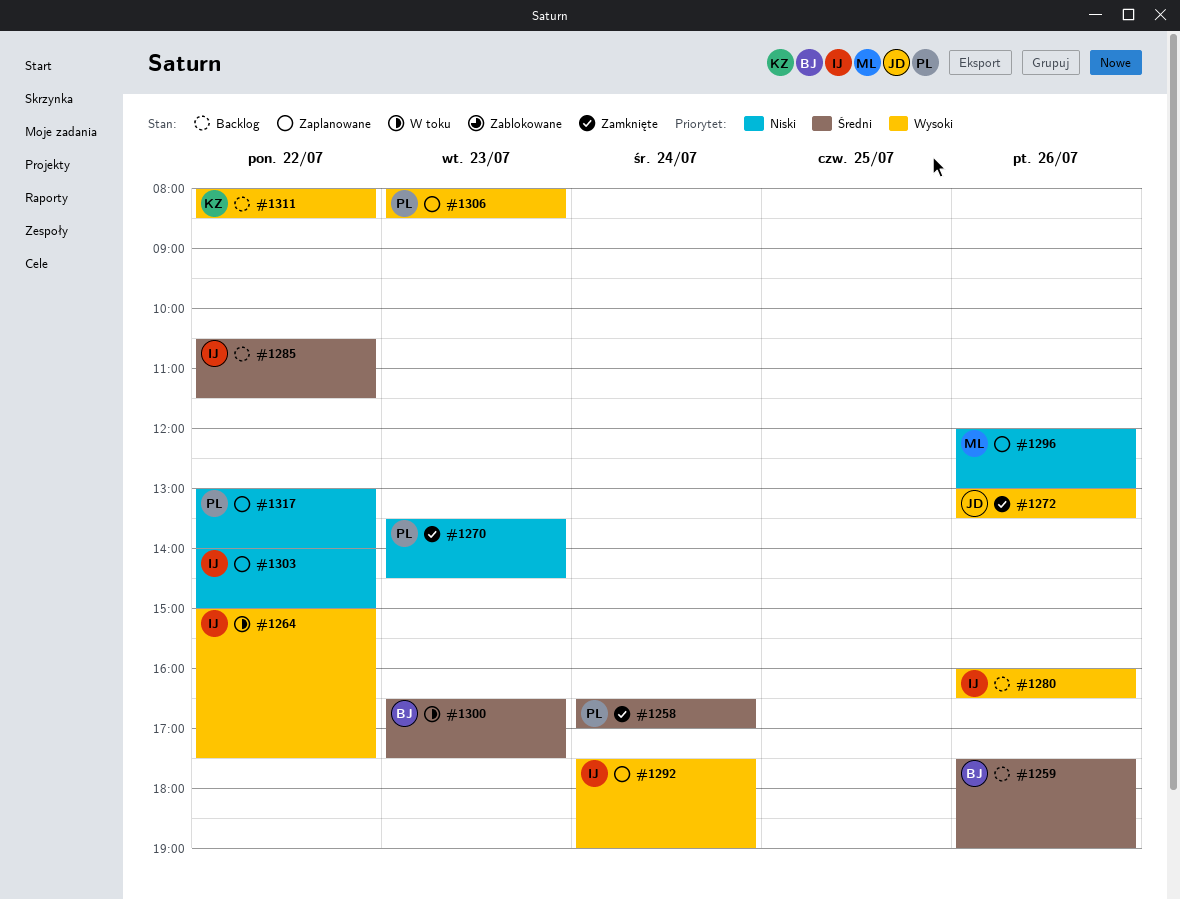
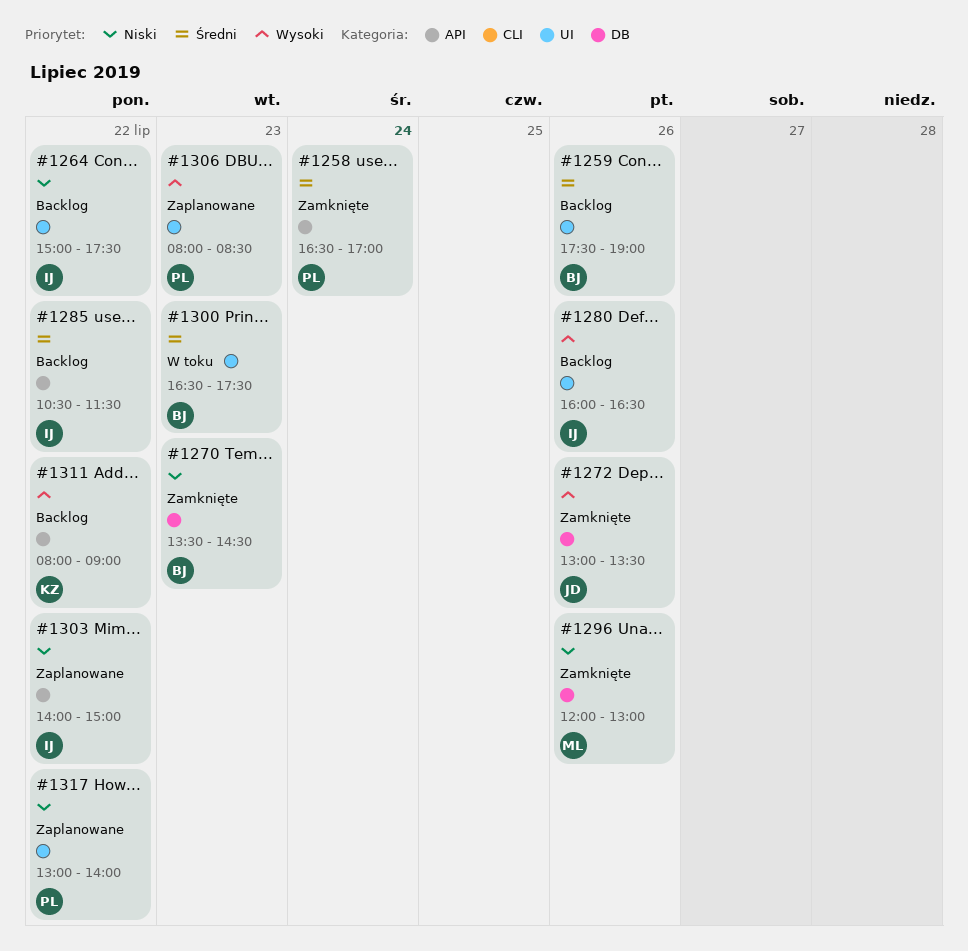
#1264, status: W toku -> Backlog
#1264, priority: Wysoki -> Niski
#1270, owner: PL -> BJ
#1292: present -> none
#1296, status: Zaplanowane -> Zamknięte
#1311, ends: 08:30 -> 09:00

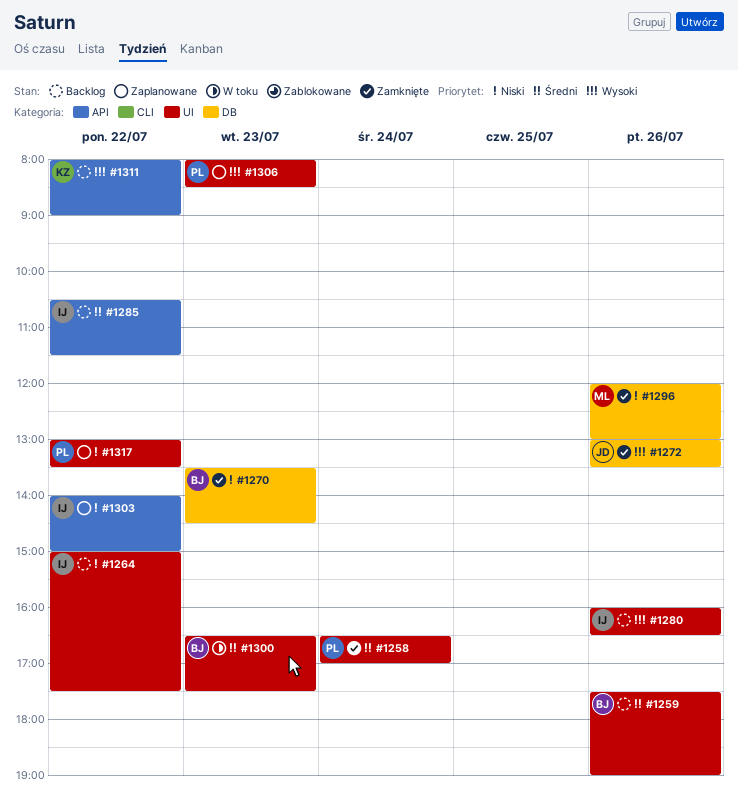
#1258, label: API -> UI
#1317, ends: 14:00 -> 13:30

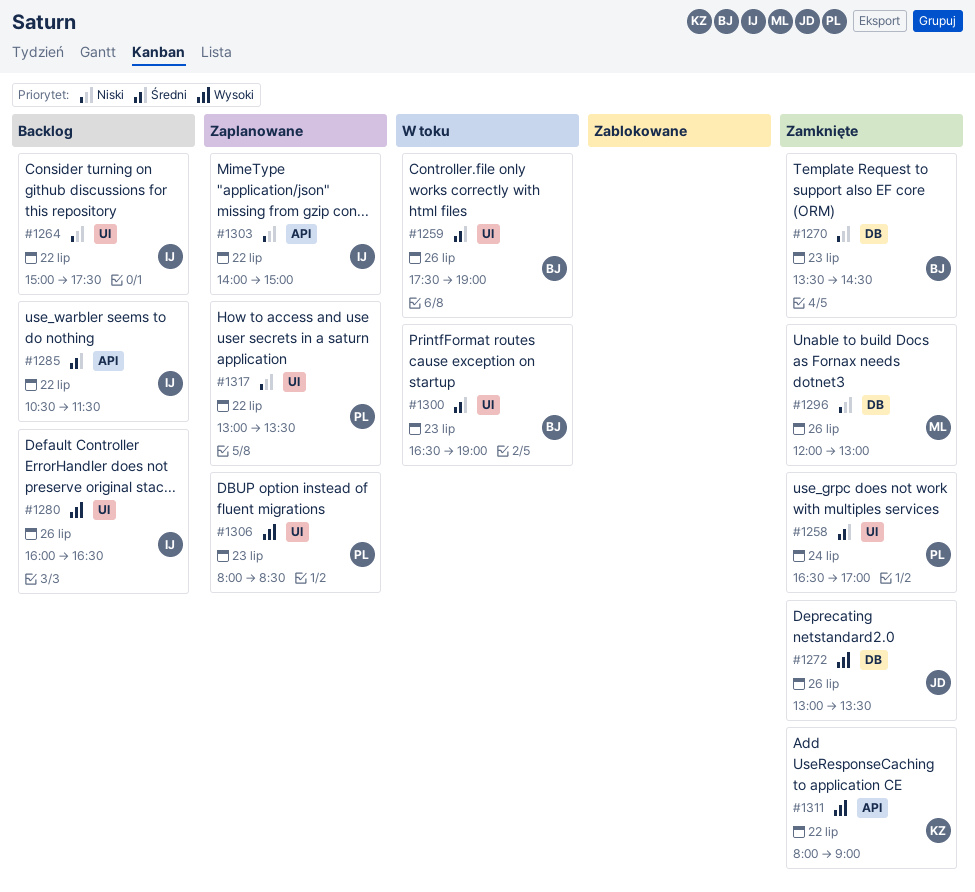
#1259, status: Backlog -> W toku
#1300, ends: 17:30 -> 19:00
#1311, status: Backlog -> Zamknięte

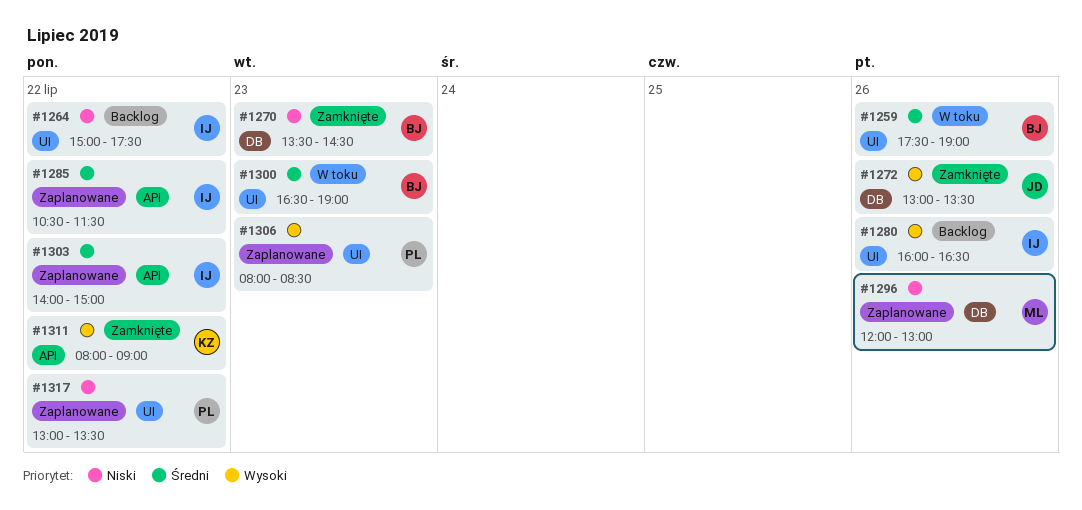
#1258: present -> none
#1285, status: Backlog -> Zaplanowane
#1296, status: Zamknięte -> Zaplanowane
#1303, priority: Niski -> Średni

